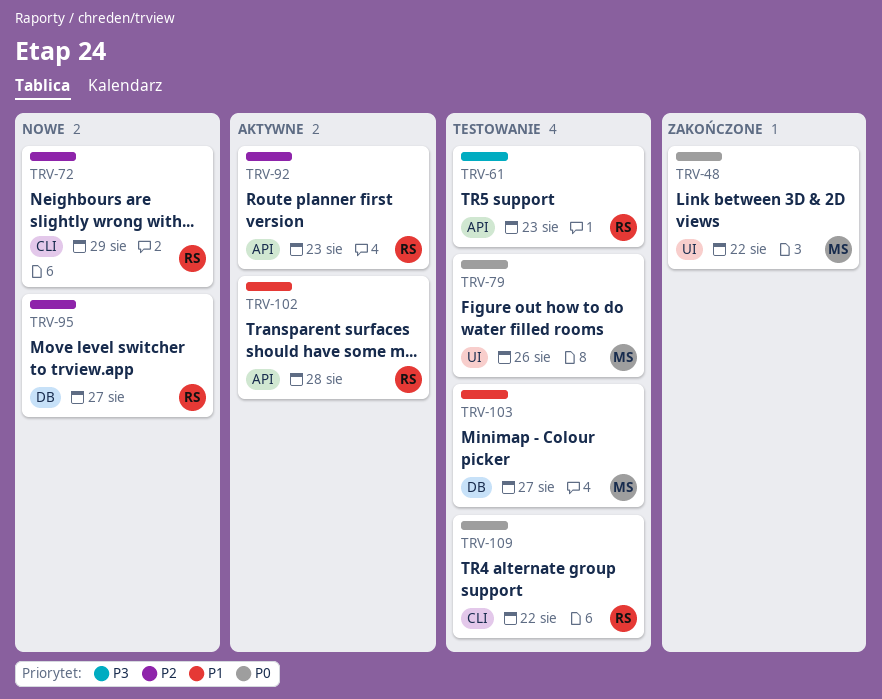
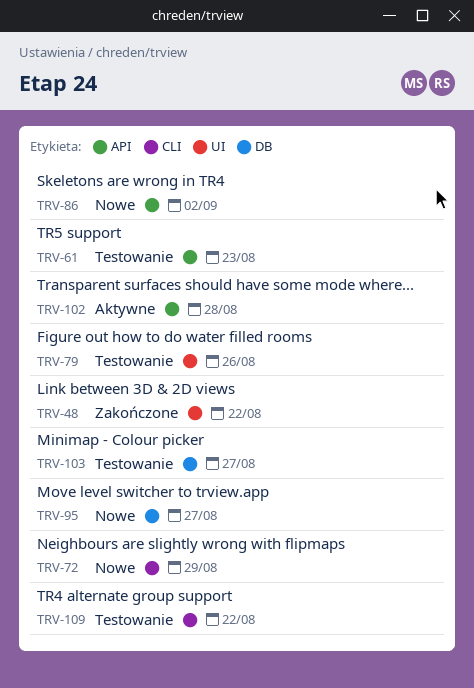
TRV-86: none -> present
TRV-92: present -> none

